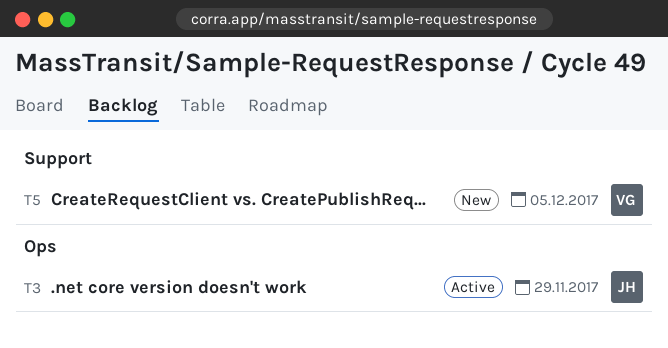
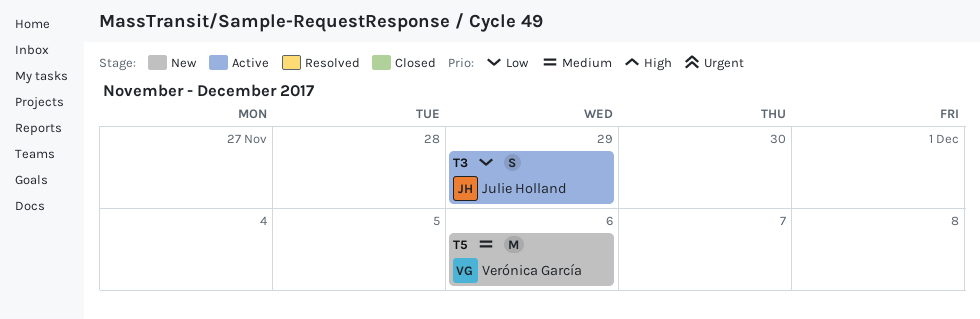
T5, due: Dec 5 -> Dec 6

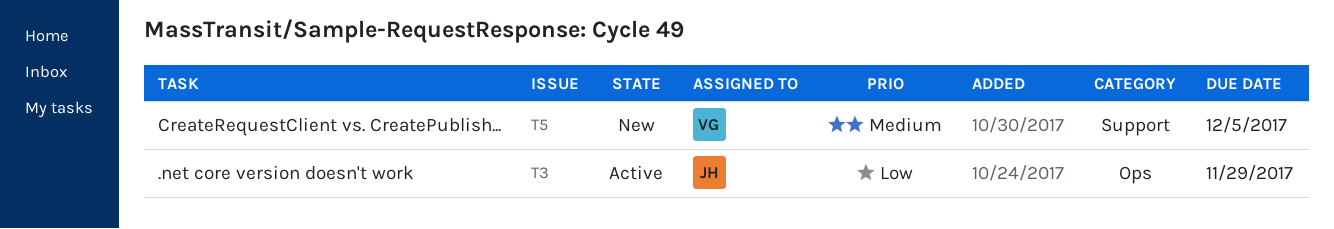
T5, due: Dec 6 -> Dec 5

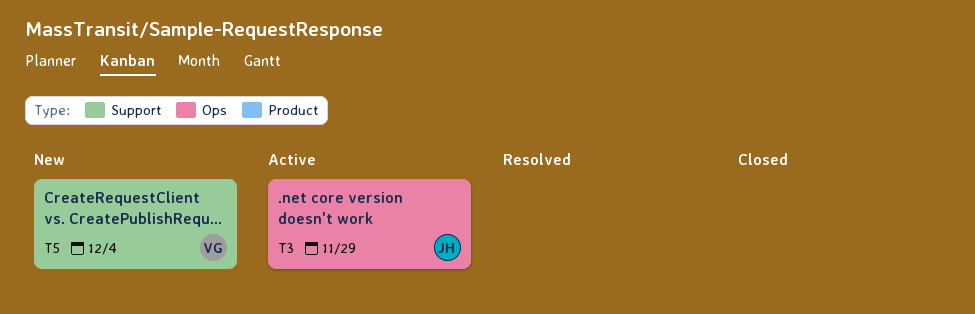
T5, due: Dec 5 -> Dec 4

